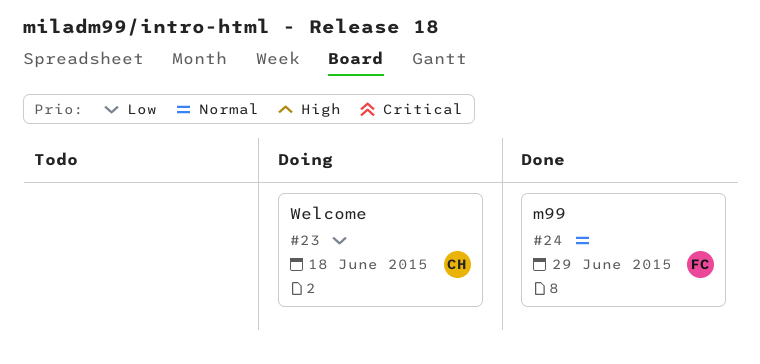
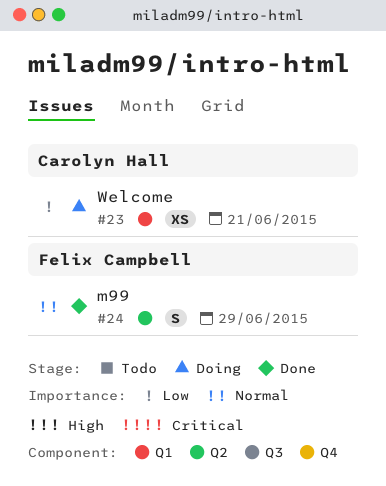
#23, due: Jun 18 -> Jun 21

